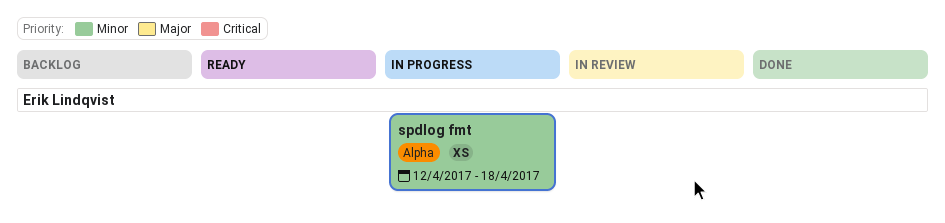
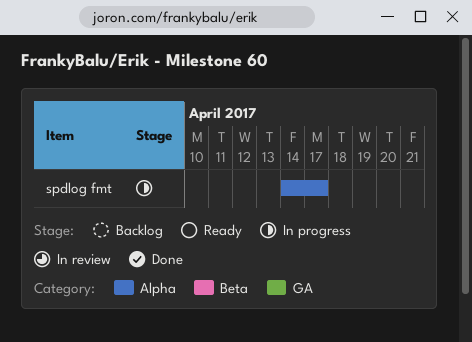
spdlog fmt, start: Apr 12 -> Apr 14
spdlog fmt, due: Apr 18 -> Apr 17

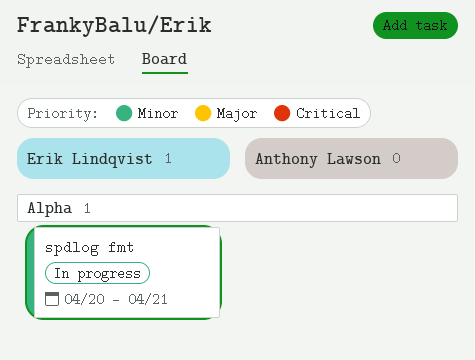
spdlog fmt, start: Apr 14 -> Apr 20
spdlog fmt, due: Apr 17 -> Apr 21

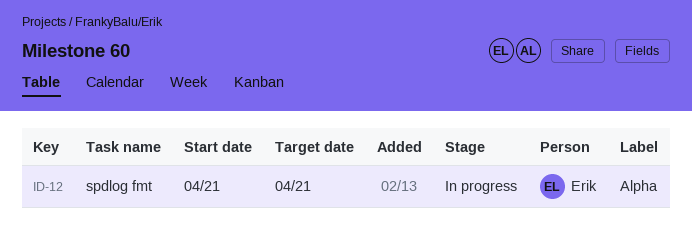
spdlog fmt, start: Apr 20 -> Apr 21

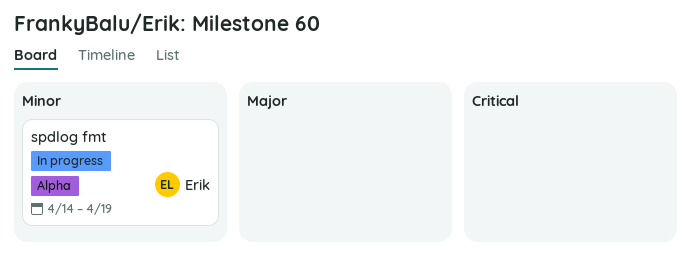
spdlog fmt, start: Apr 21 -> Apr 14
spdlog fmt, due: Apr 21 -> Apr 19

